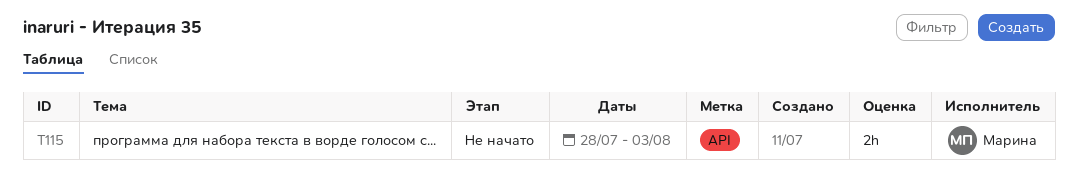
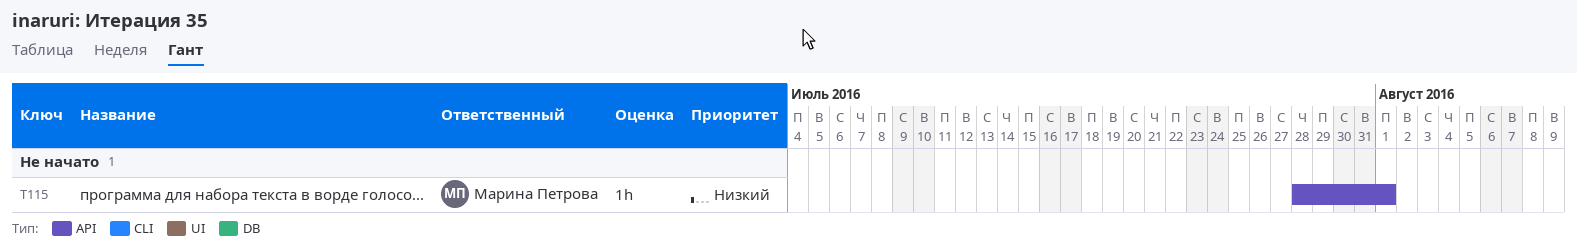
T115, estimate: 2h -> 1h
T115, due: Aug 3 -> Aug 1

